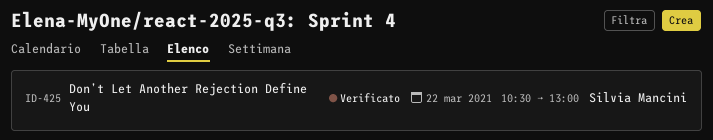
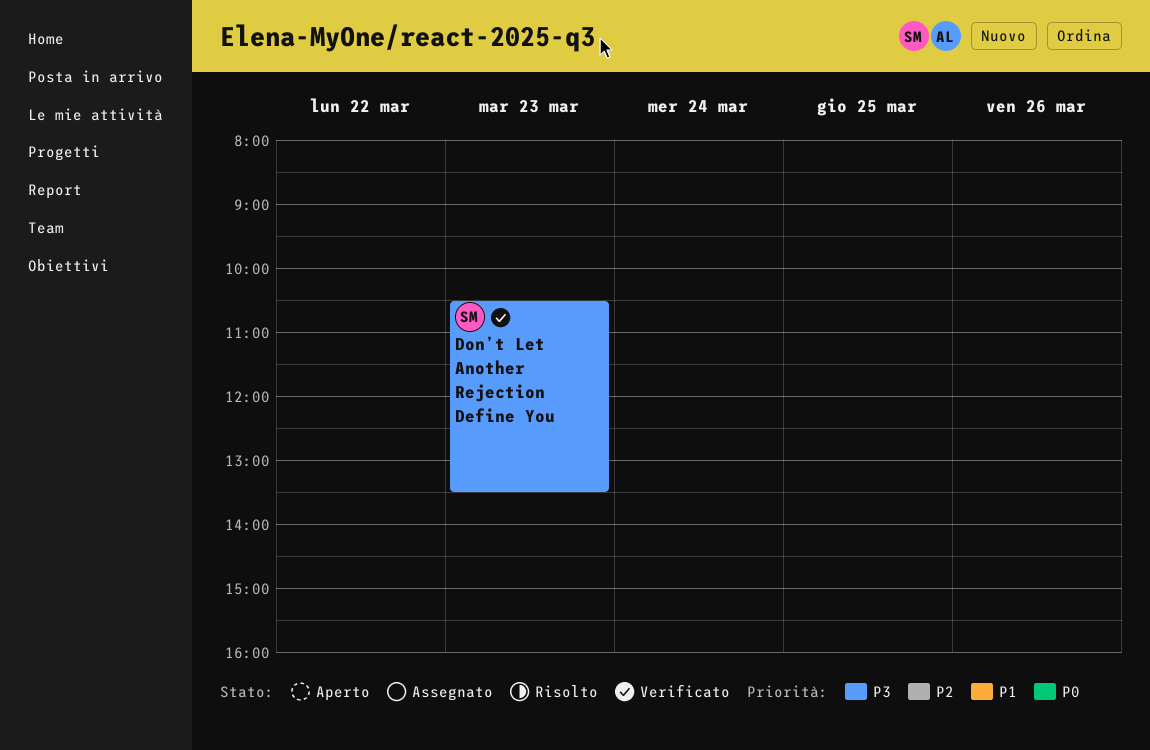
Don’t Let Another Rejection Define You, day: Mar 22 -> Mar 23
Don’t Let Another Rejection Define You, ends: 13:00 -> 13:30

